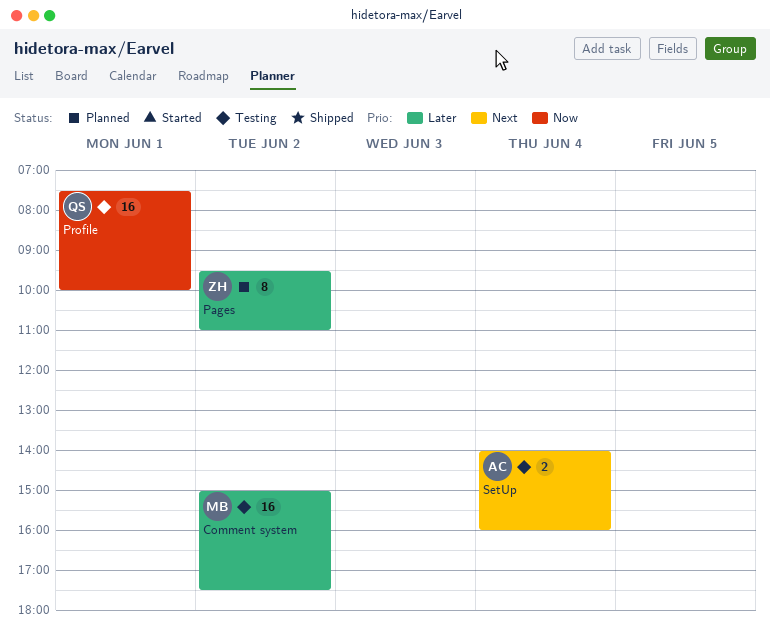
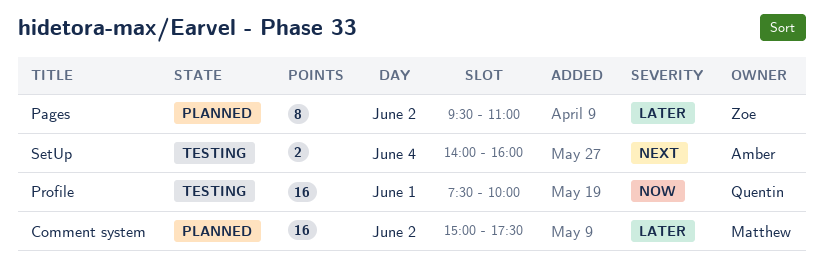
Comment system, status: Testing -> Planned

